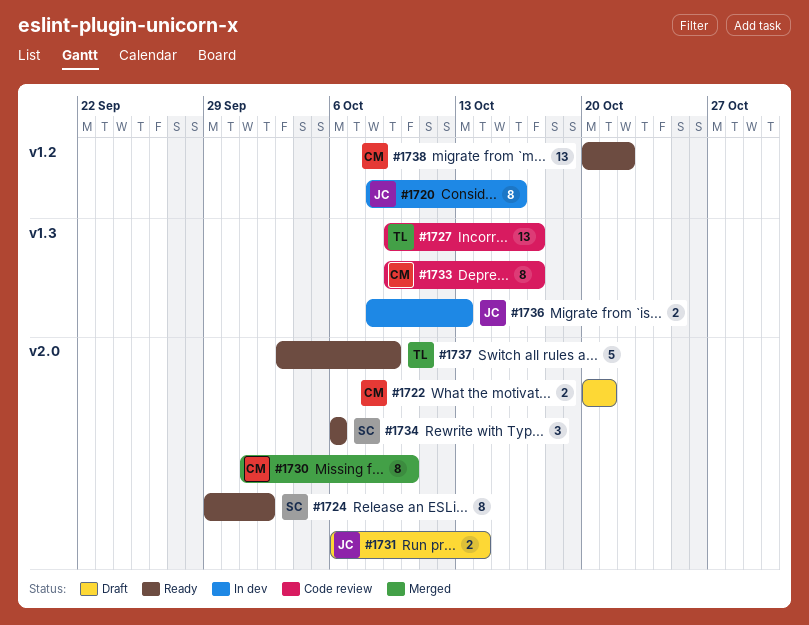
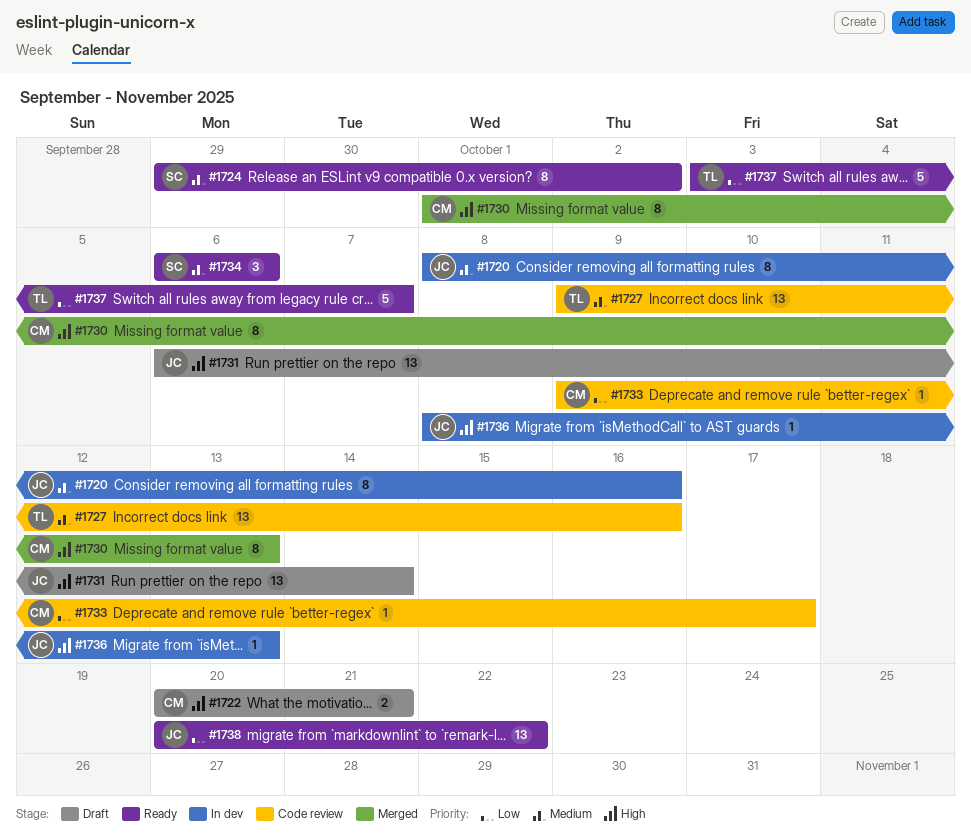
#1727, due: Oct 17 -> Oct 16
#1730, due: Oct 10 -> Oct 13
#1731, estimate: 2 -> 13
#1733, estimate: 8 -> 1
#1736, estimate: 2 -> 1
#1737, due: Oct 9 -> Oct 7
#1738, owner: CM -> JC

